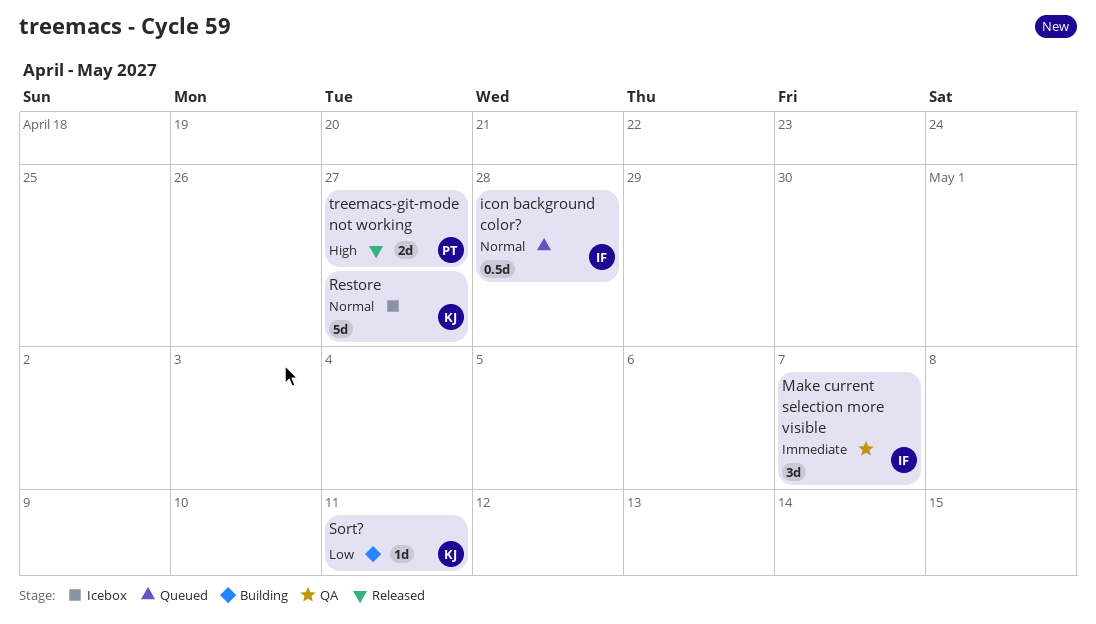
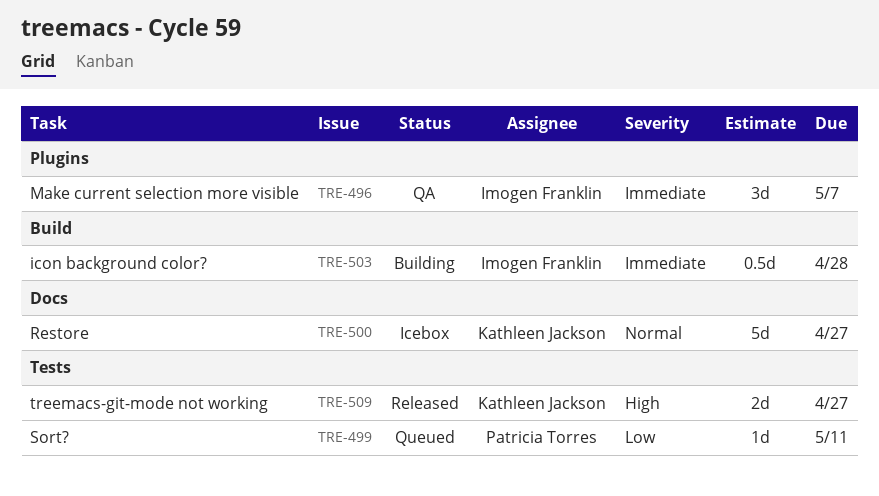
icon background color?, status: Queued -> Building
icon background color?, priority: Normal -> Immediate
Sort?, status: Building -> Queued
Sort?, owner: Kathleen Jackson -> Patricia Torres
treemacs-git-mode not working, owner: Patricia Torres -> Kathleen Jackson

